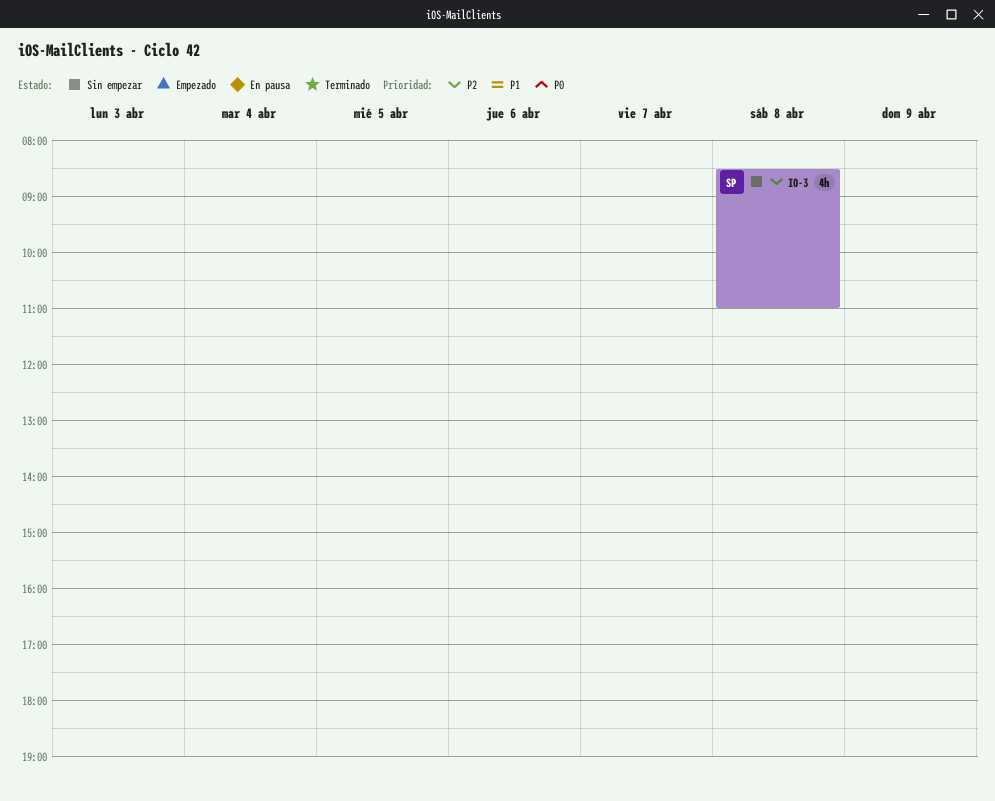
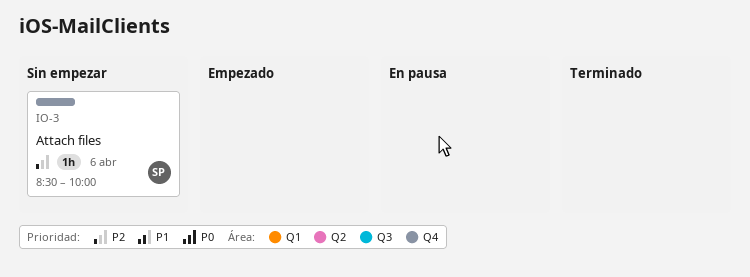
IO-3, estimate: 4h -> 1h
IO-3, day: Apr 8 -> Apr 6
IO-3, ends: 11:00 -> 10:00

